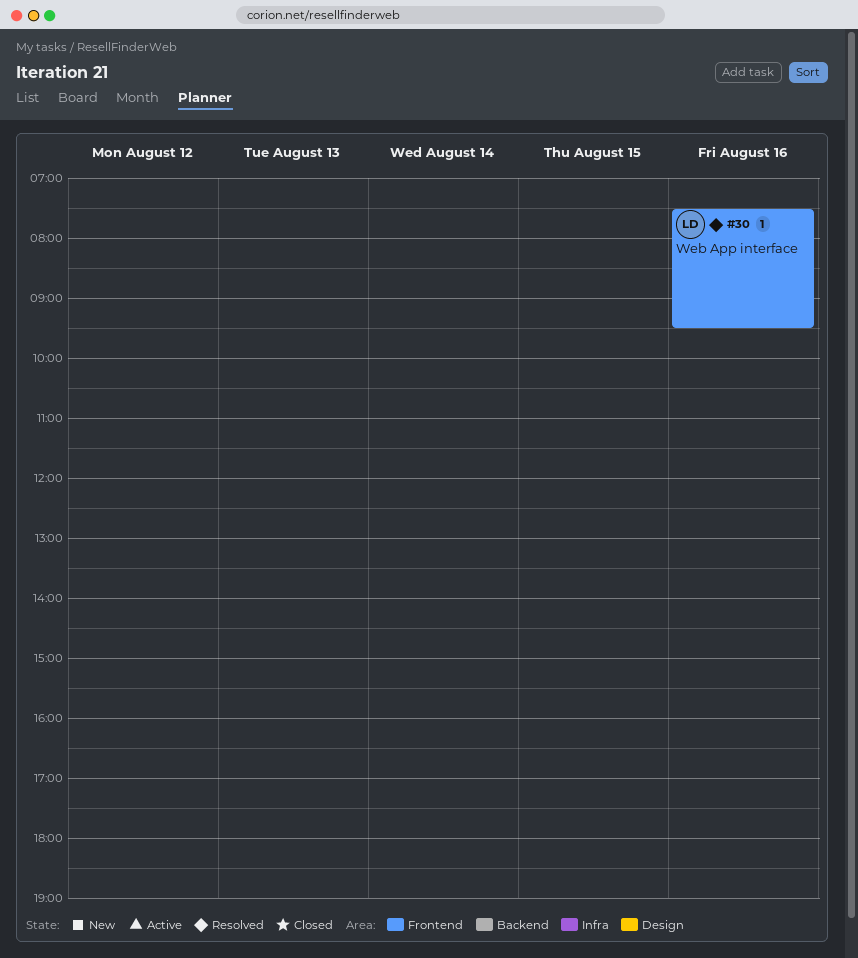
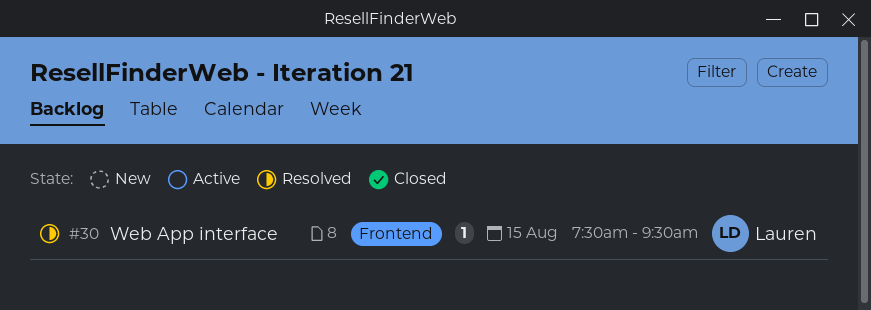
#30, day: Aug 16 -> Aug 15

